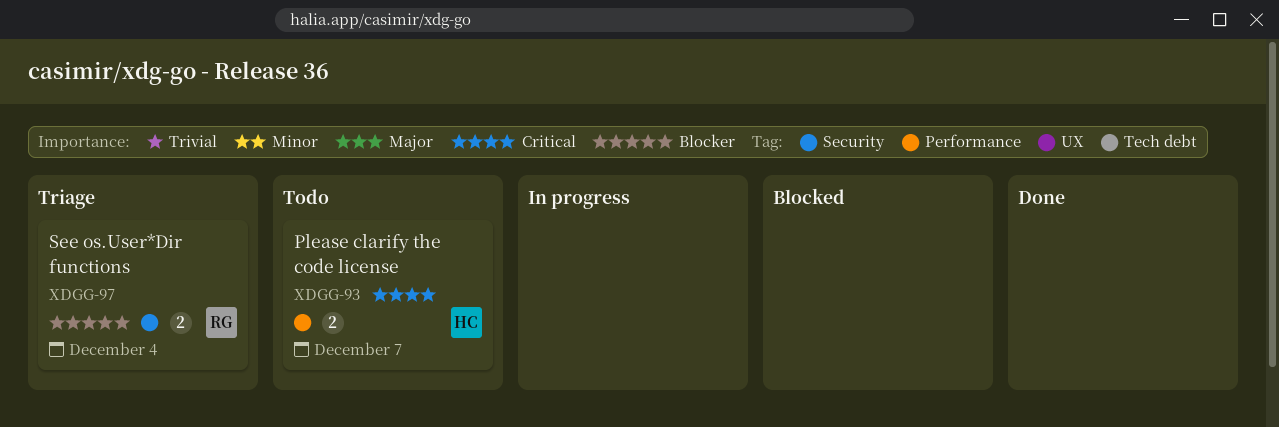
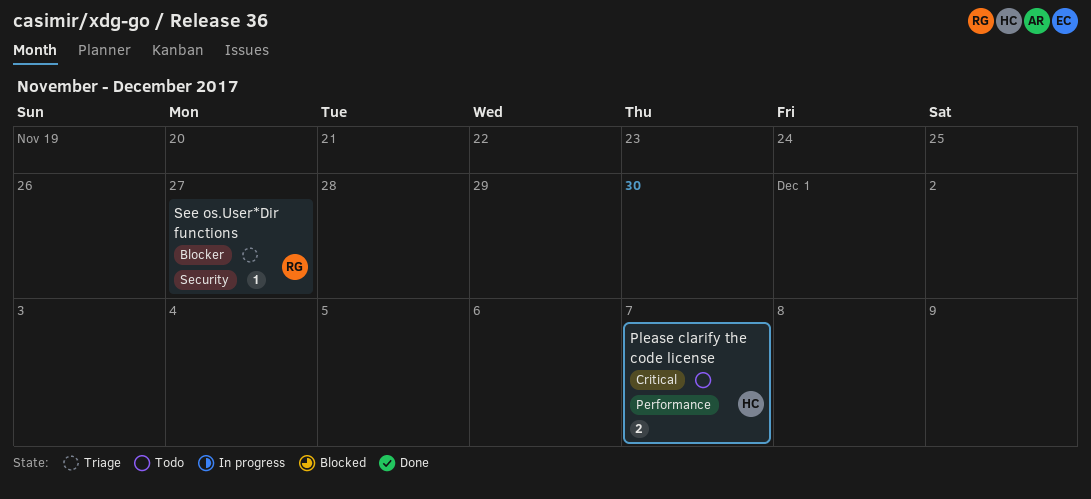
See os.User*Dir functions, estimate: 2 -> 1
See os.User*Dir functions, due: Dec 4 -> Nov 27

